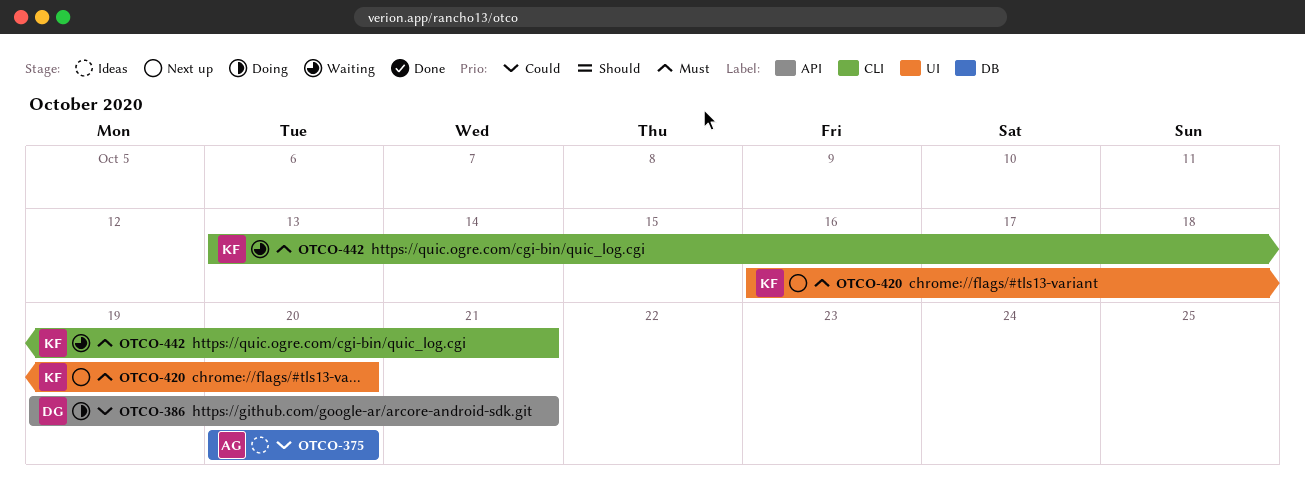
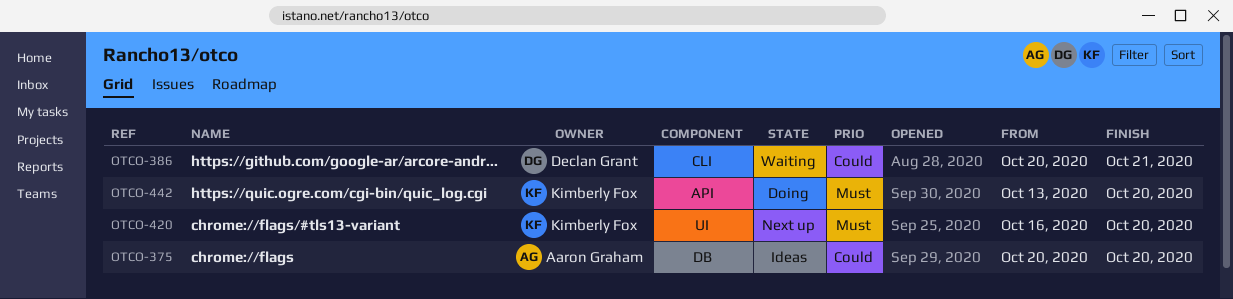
OTCO-386, status: Doing -> Waiting
OTCO-386, label: API -> CLI
OTCO-386, start: Oct 19 -> Oct 20
OTCO-442, status: Waiting -> Doing
OTCO-442, label: CLI -> API
OTCO-442, due: Oct 21 -> Oct 20

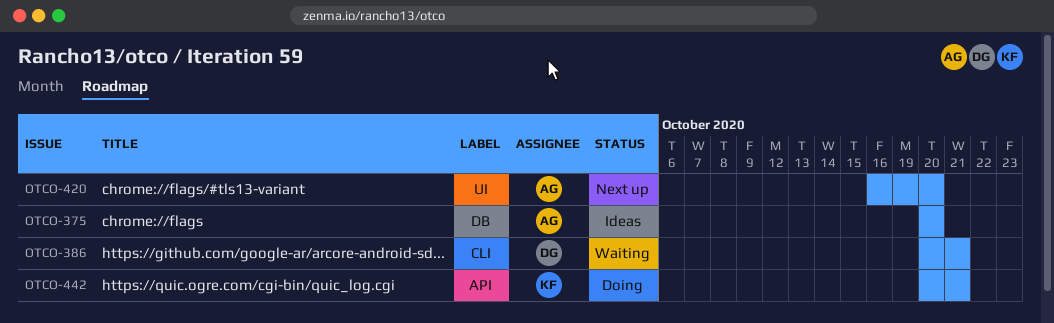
OTCO-420, owner: Kimberly Fox -> Aaron Graham
OTCO-442, start: Oct 13 -> Oct 20
OTCO-442, due: Oct 20 -> Oct 21

